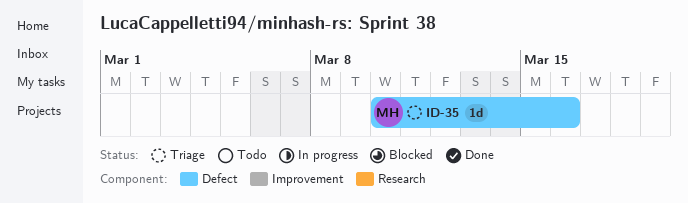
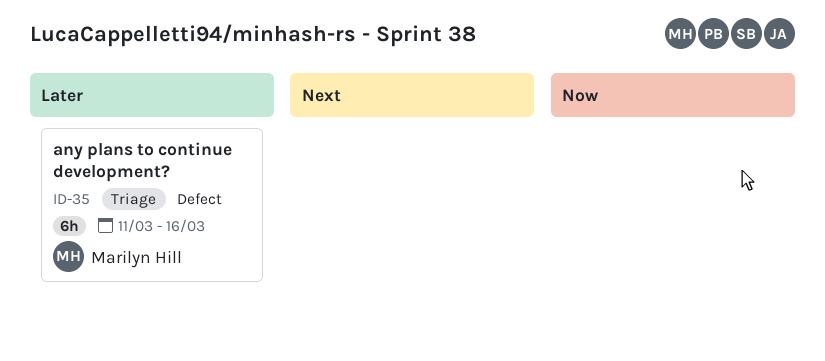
ID-35, estimate: 1d -> 6h
ID-35, start: Mar 10 -> Mar 11

